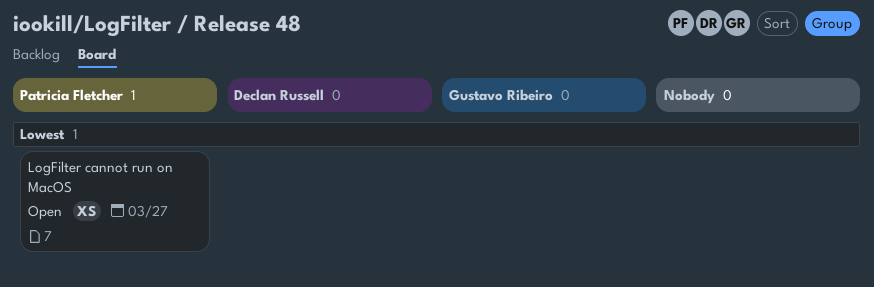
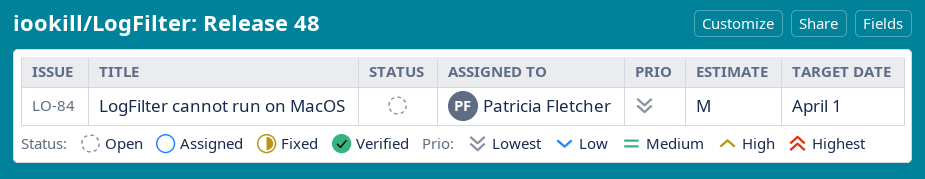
LogFilter cannot run on MacOS, estimate: XS -> M
LogFilter cannot run on MacOS, due: Mar 27 -> Apr 1

